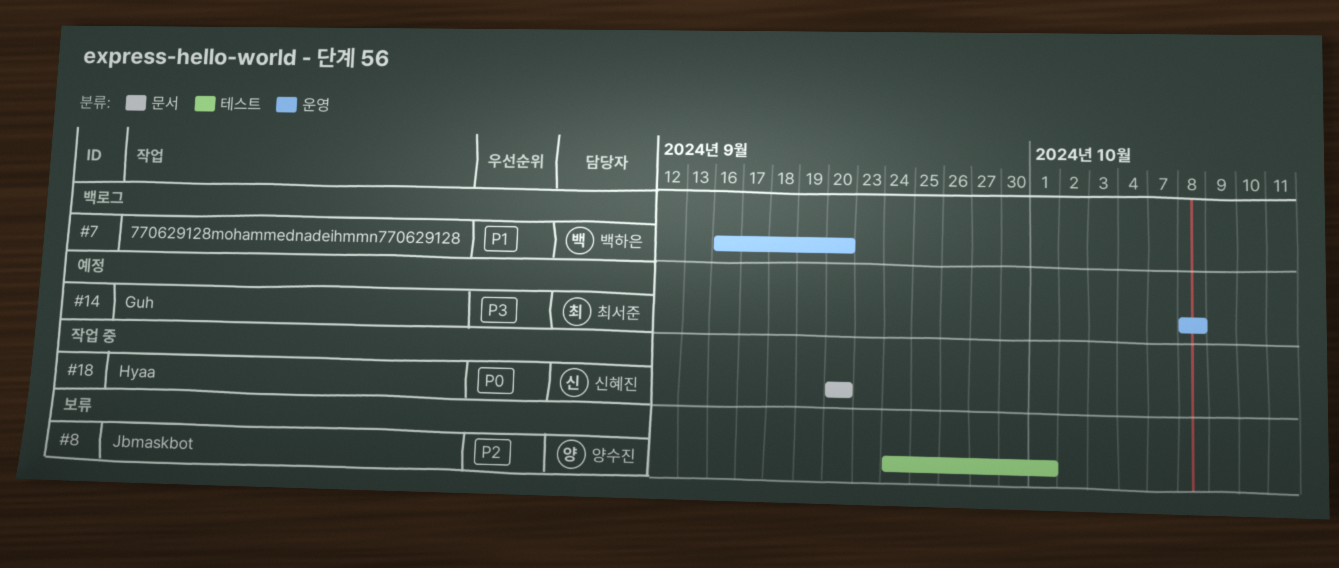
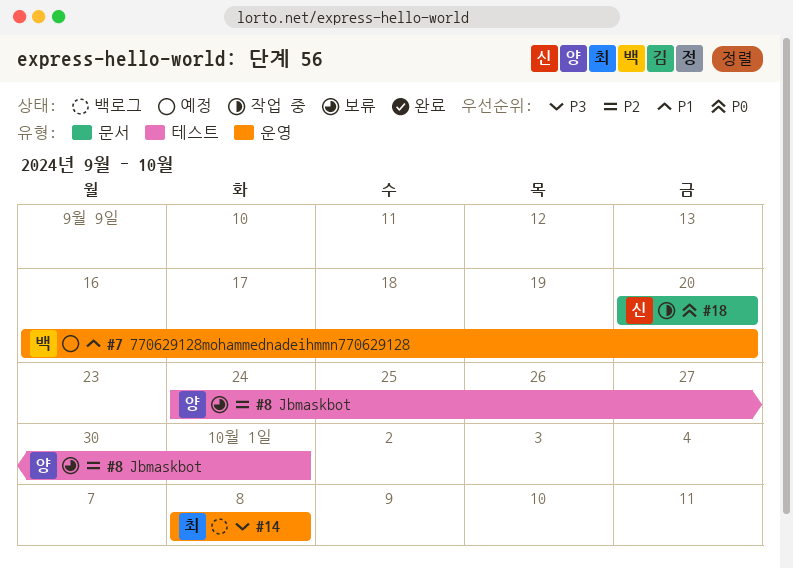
#7, status: 백로그 -> 예정
#14, status: 예정 -> 백로그

